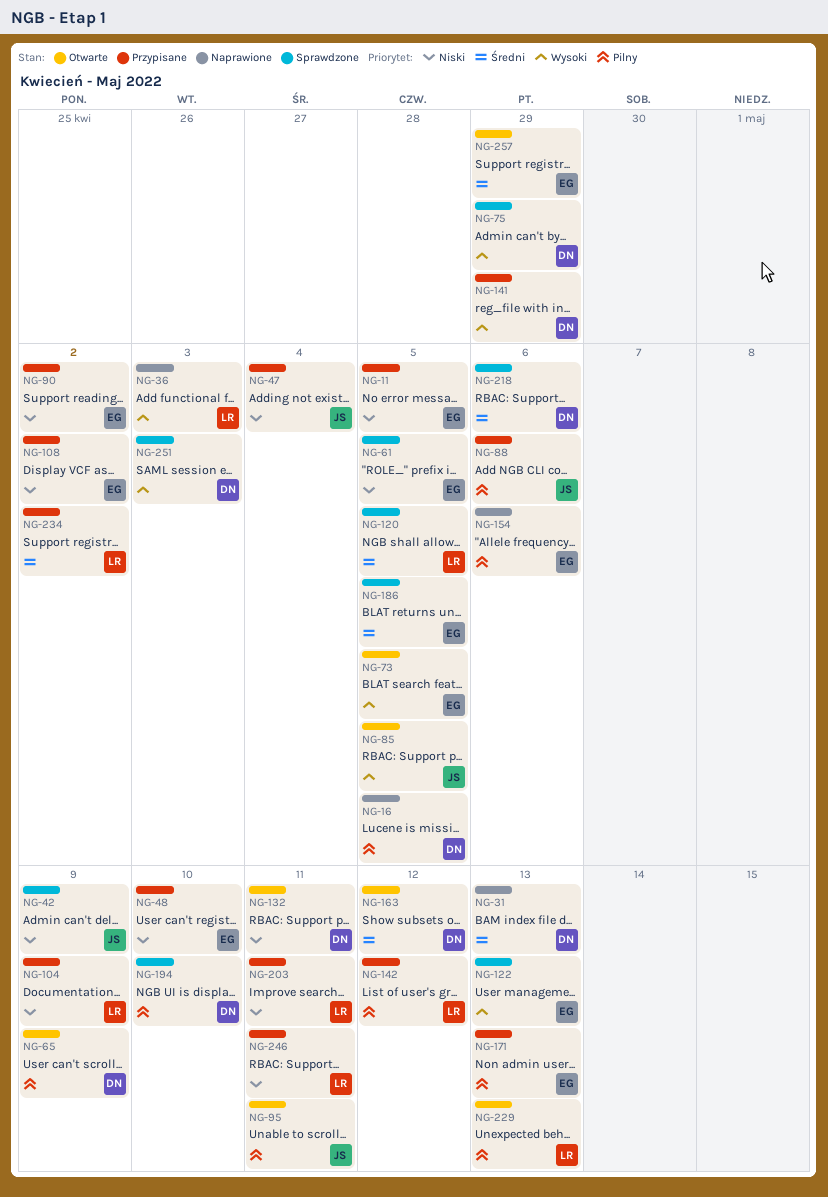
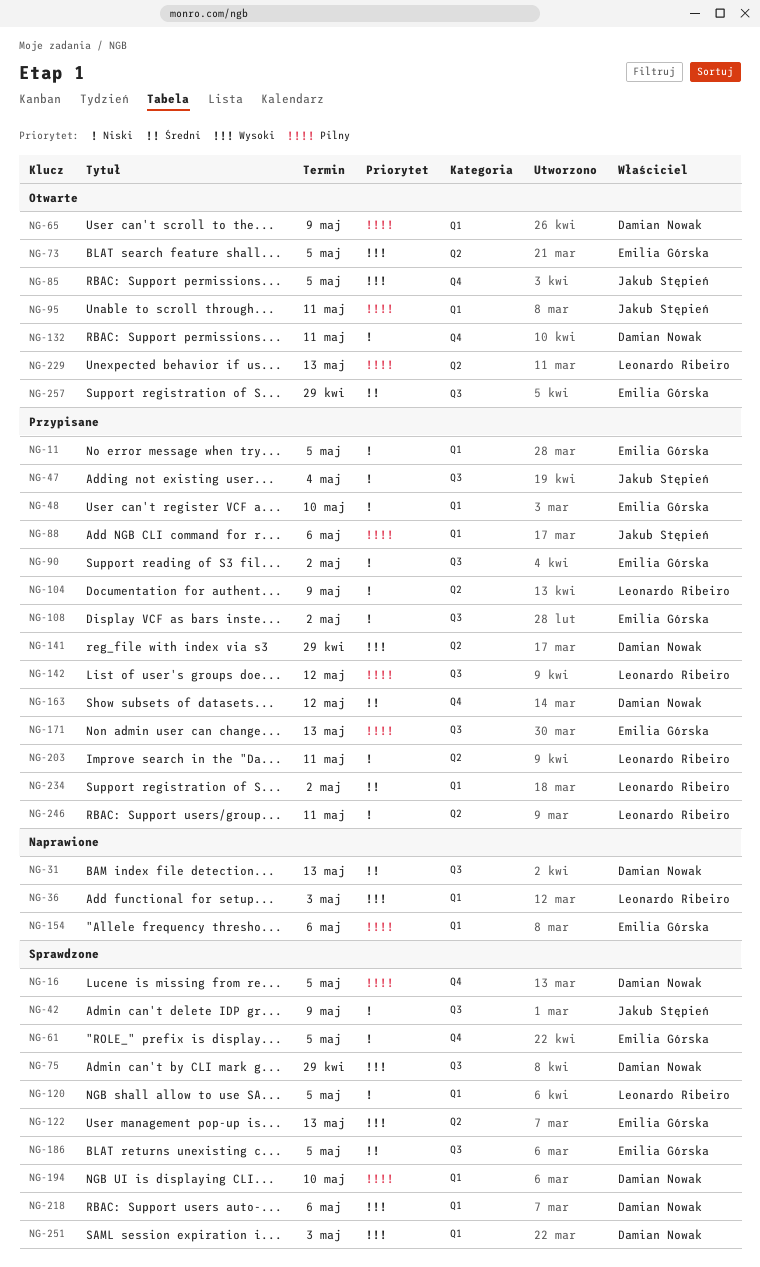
NG-16, status: Naprawione -> Sprawdzone
NG-120, priority: Średni -> Niski
NG-163, status: Otwarte -> Przypisane
NG-218, priority: Średni -> Wysoki

